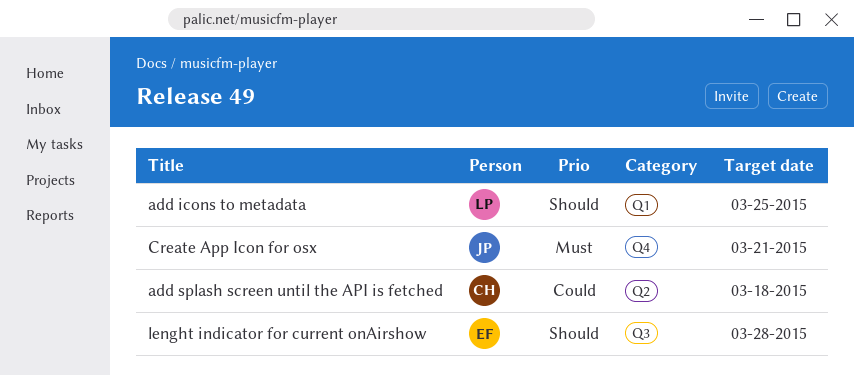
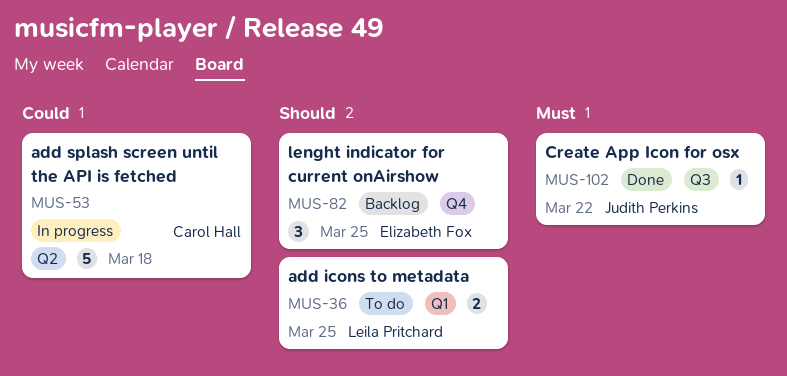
Create App Icon for osx, label: Q4 -> Q3
Create App Icon for osx, due: Mar 21 -> Mar 22
lenght indicator for current onAirshow, label: Q3 -> Q4
lenght indicator for current onAirshow, due: Mar 28 -> Mar 25

